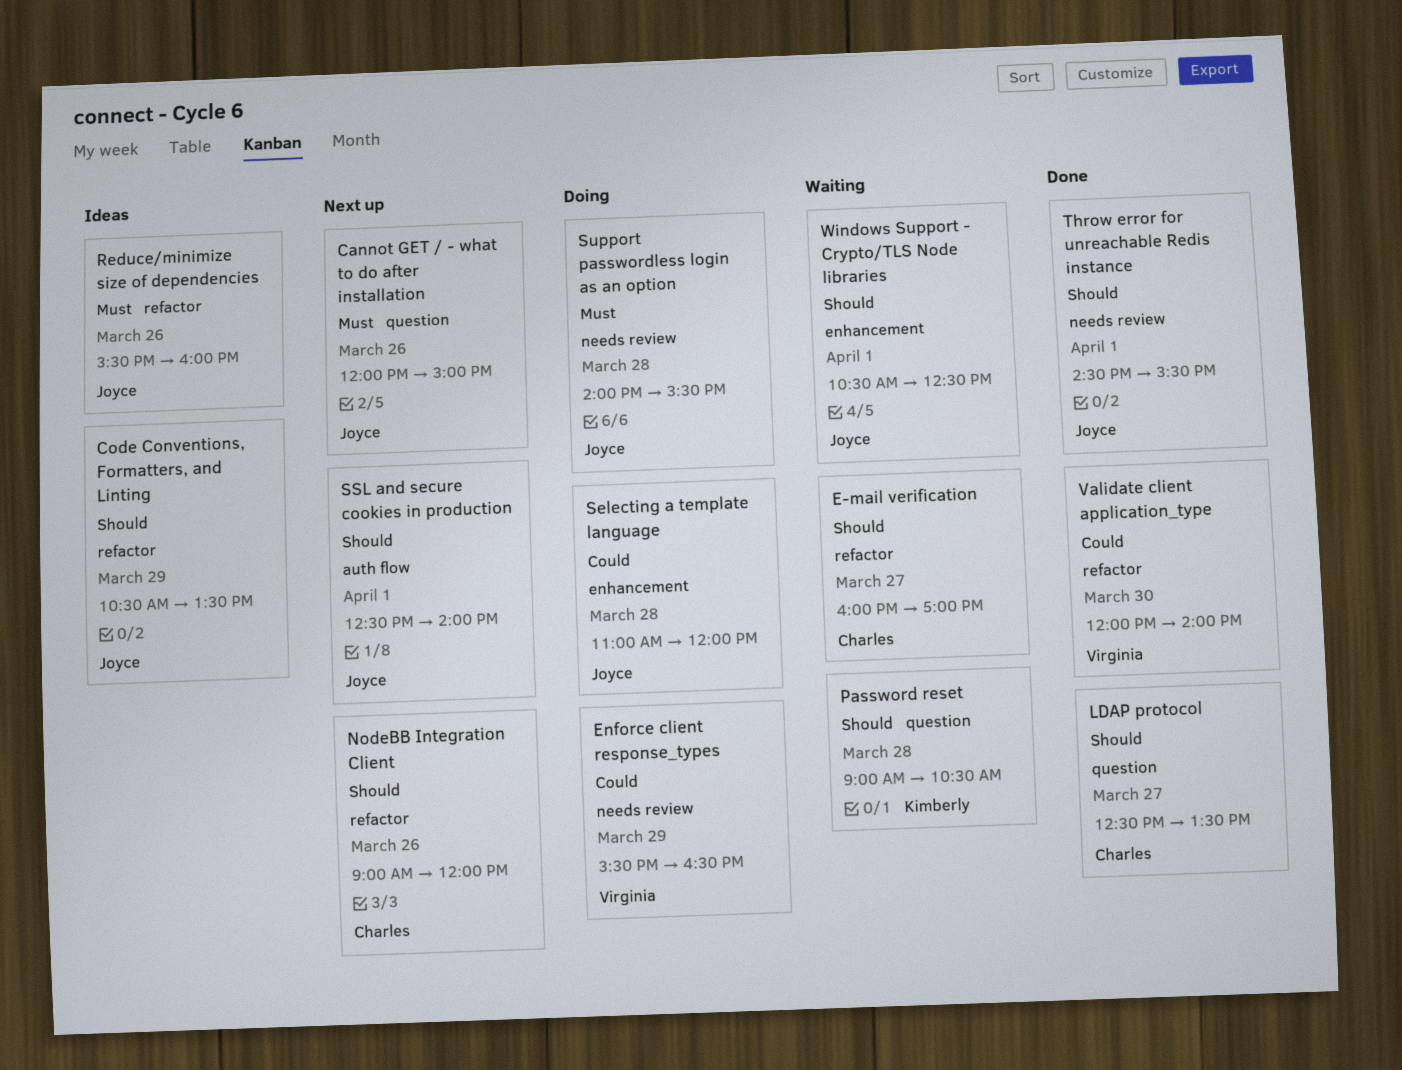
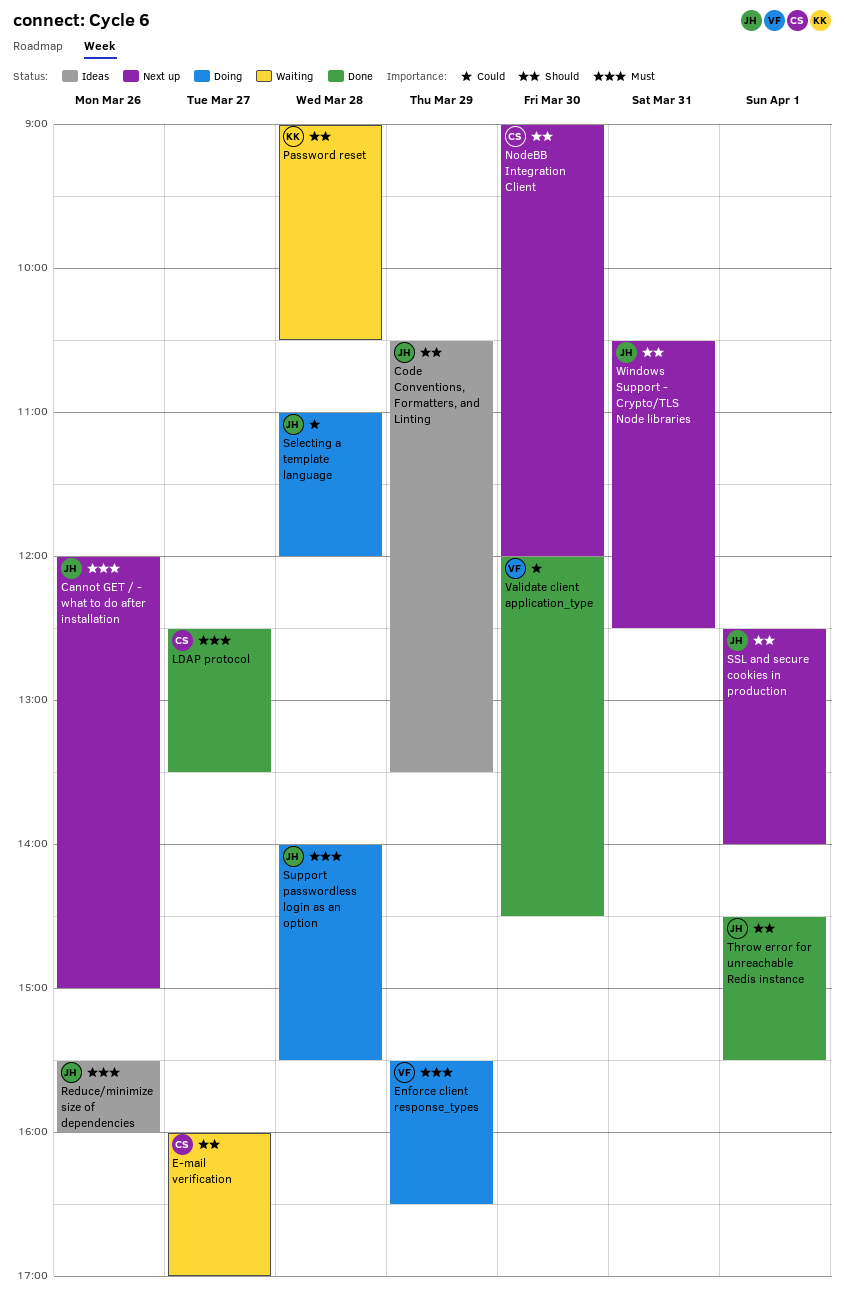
Enforce client response_types, priority: Could -> Must
LDAP protocol, priority: Should -> Must
NodeBB Integration Client, day: Mar 26 -> Mar 30
Validate client application_type, ends: 14:00 -> 14:30
Windows Support - Crypto/TLS Node libraries, status: Waiting -> Next up
Windows Support - Crypto/TLS Node libraries, day: Apr 1 -> Mar 31

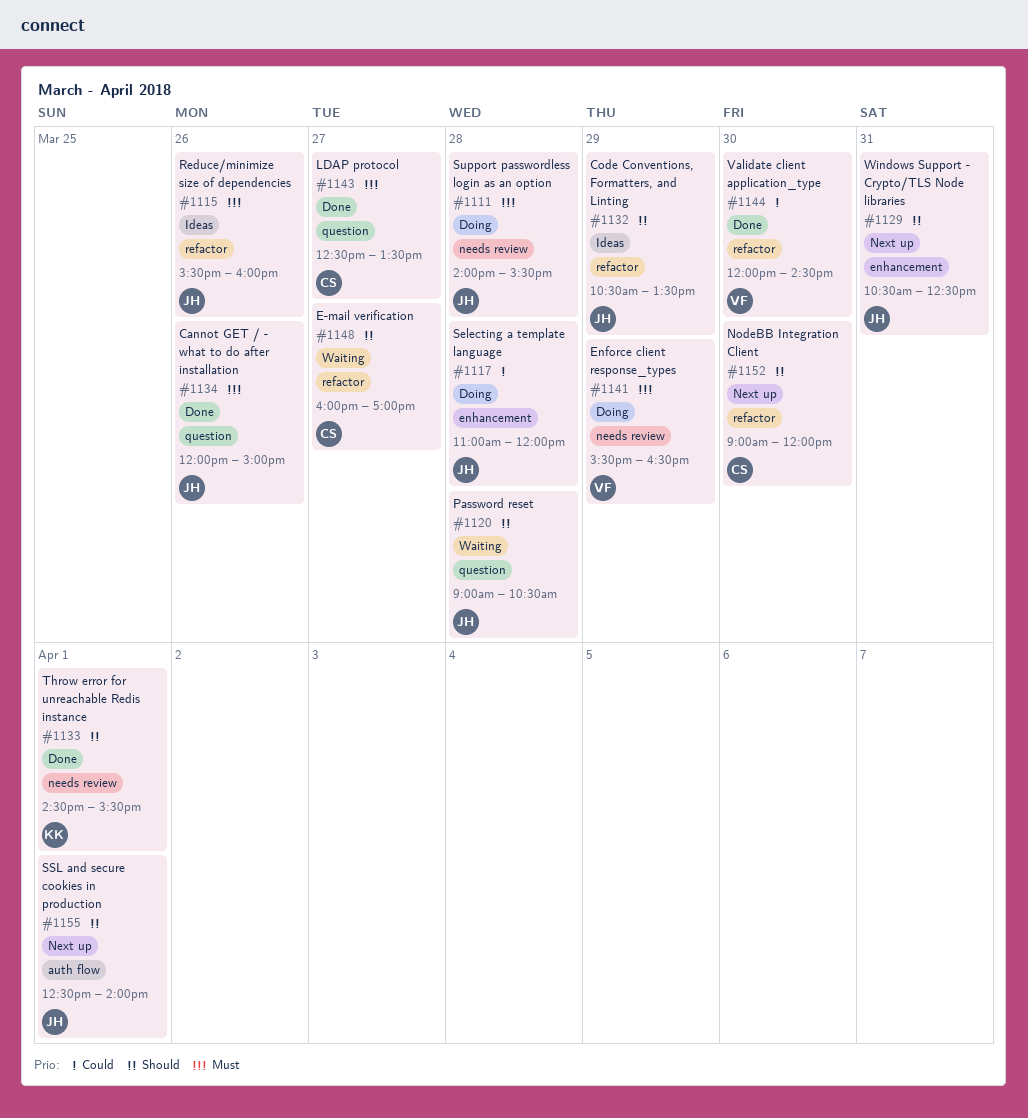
Cannot GET / - what to do after installation, status: Next up -> Done
Password reset, owner: KK -> JH
Throw error for unreachable Redis instance, owner: JH -> KK

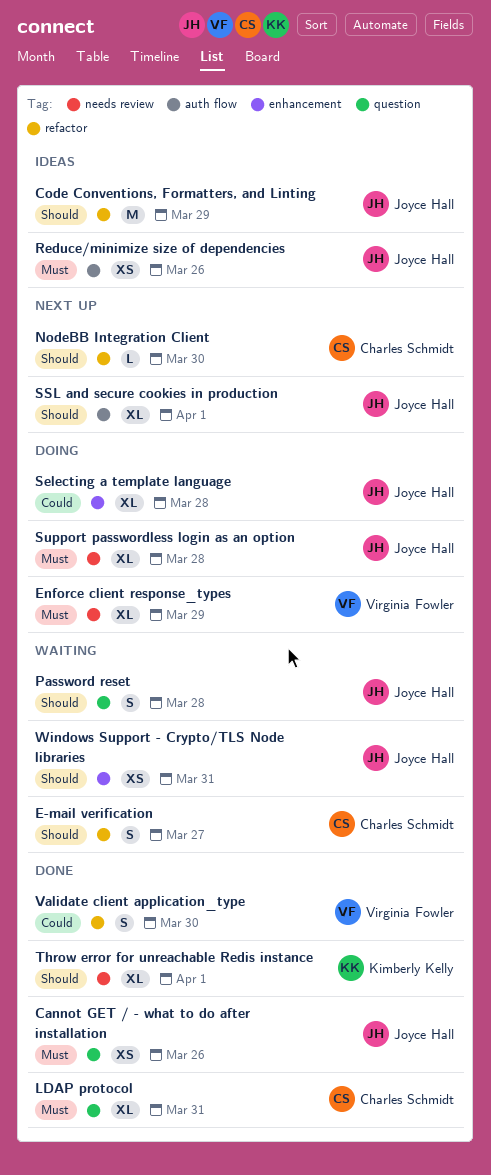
LDAP protocol, day: Mar 27 -> Mar 31
Reduce/minimize size of dependencies, label: refactor -> auth flow
Windows Support - Crypto/TLS Node libraries, status: Next up -> Waiting

